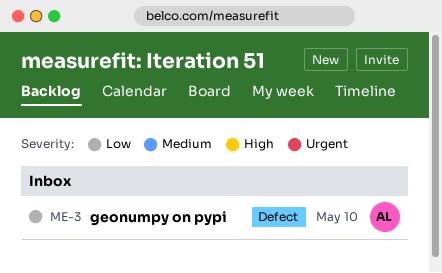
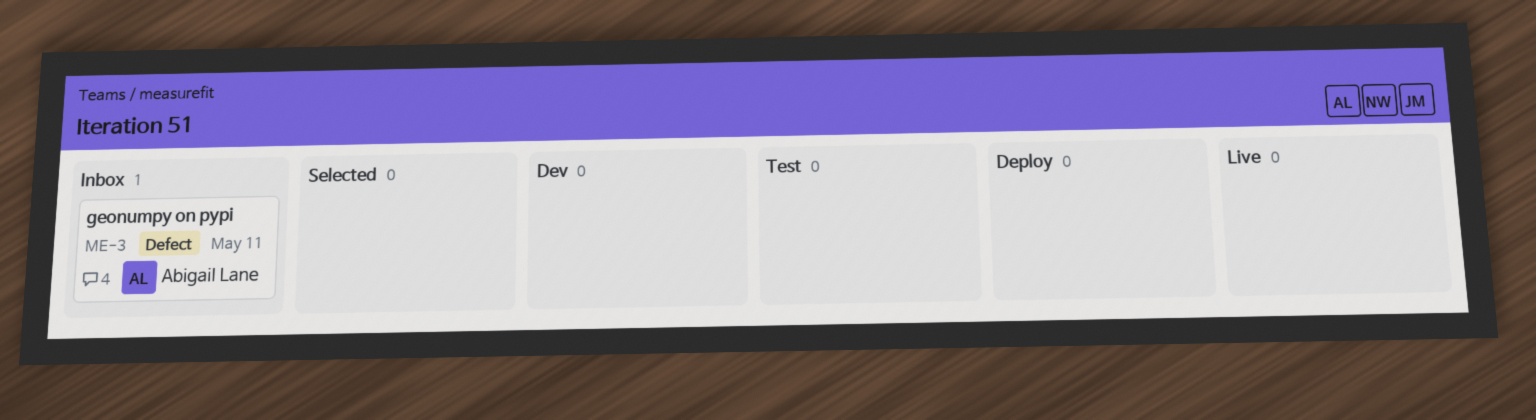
ME-3, due: May 10 -> May 11

